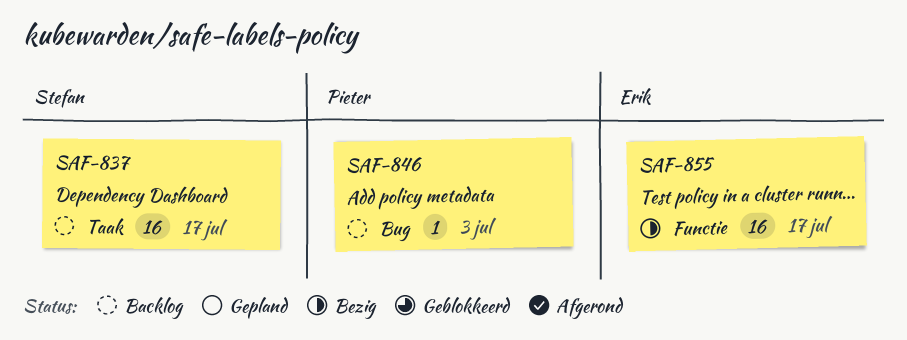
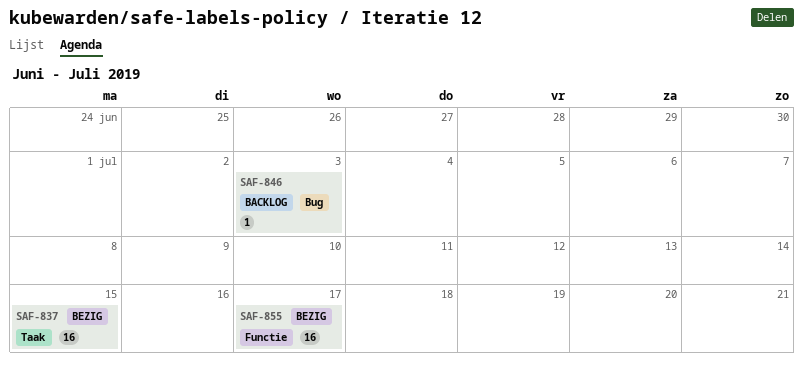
SAF-837, status: Backlog -> Bezig
SAF-837, due: Jul 17 -> Jul 15

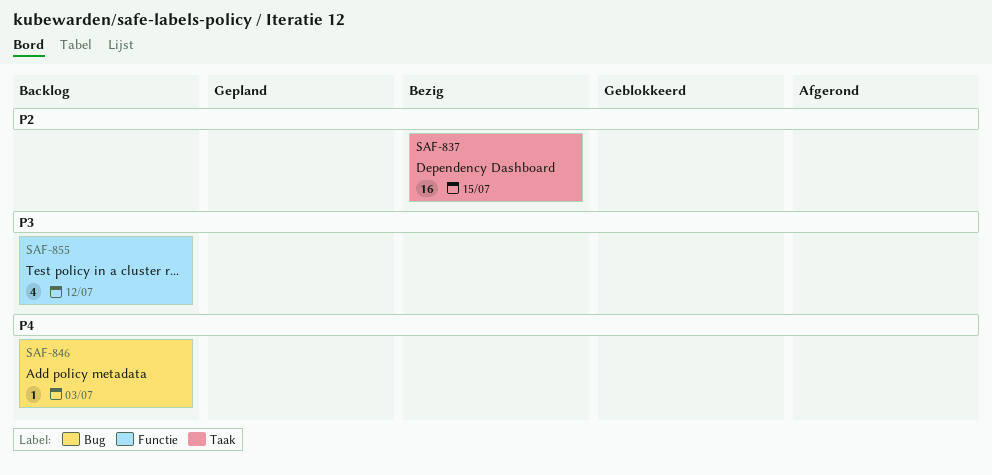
SAF-855, status: Bezig -> Backlog
SAF-855, estimate: 16 -> 4
SAF-855, due: Jul 17 -> Jul 12

